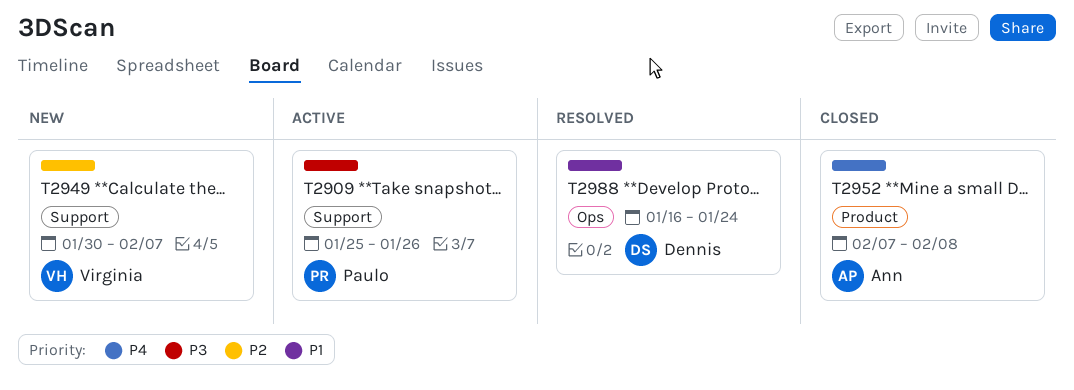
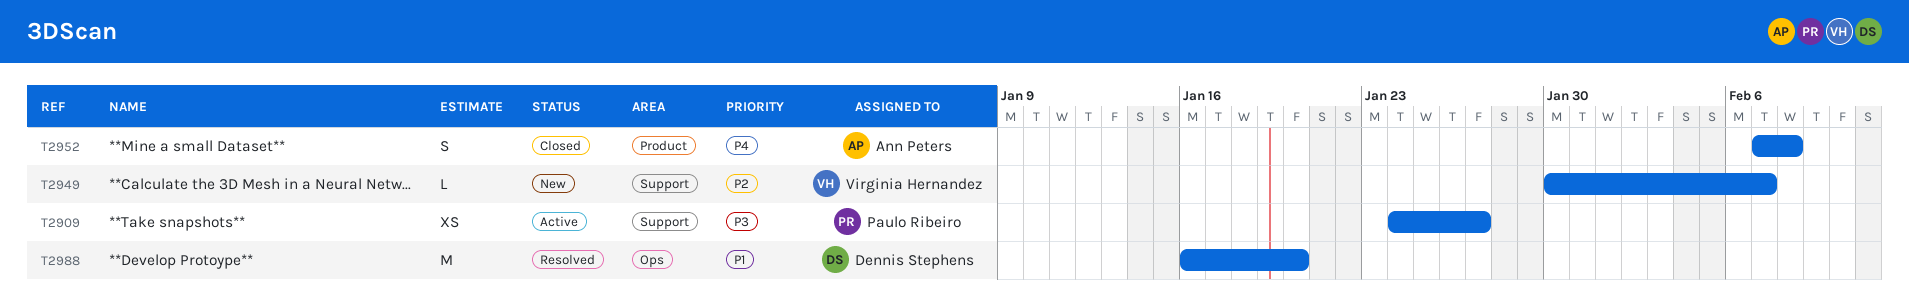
T2909, start: Jan 25 -> Jan 24
T2909, due: Jan 26 -> Jan 27
T2988, due: Jan 24 -> Jan 20

